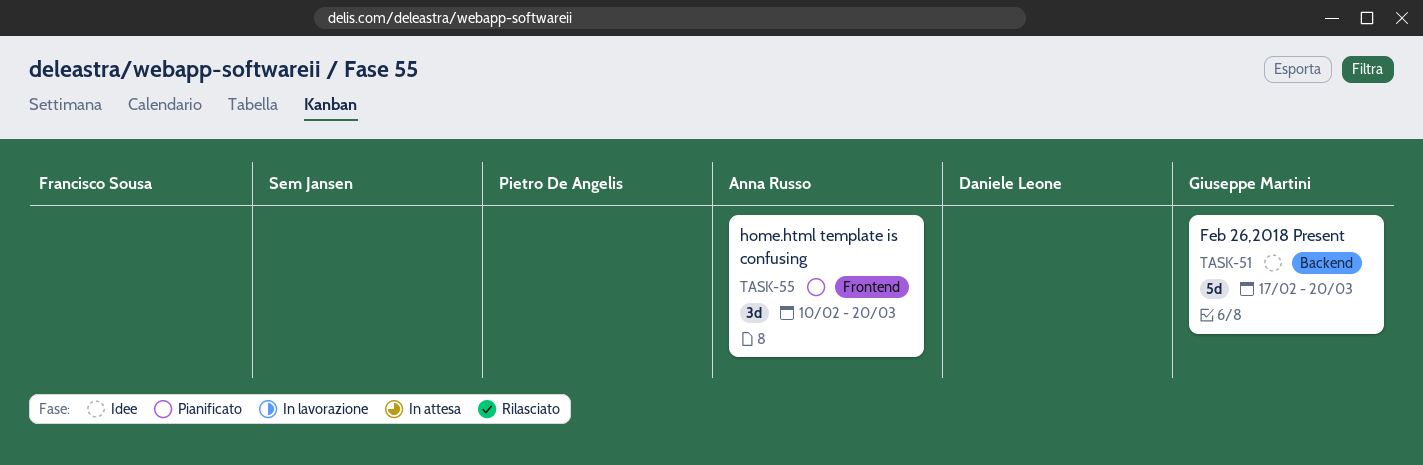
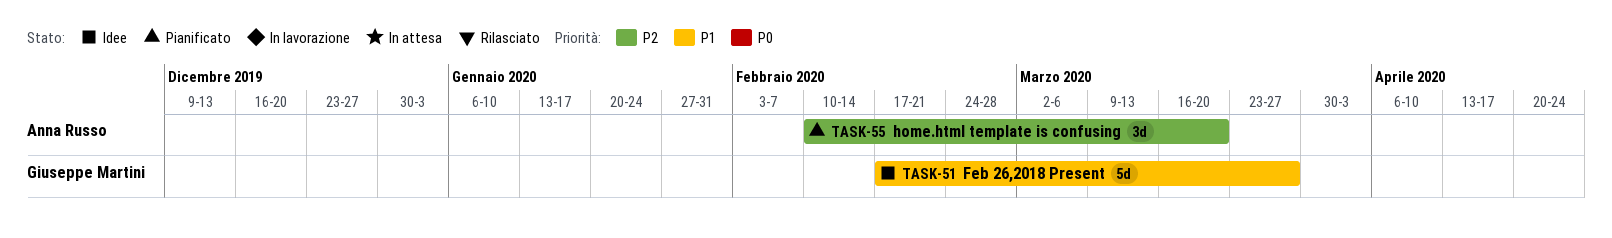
TASK-51, due: Mar 20 -> Mar 27

